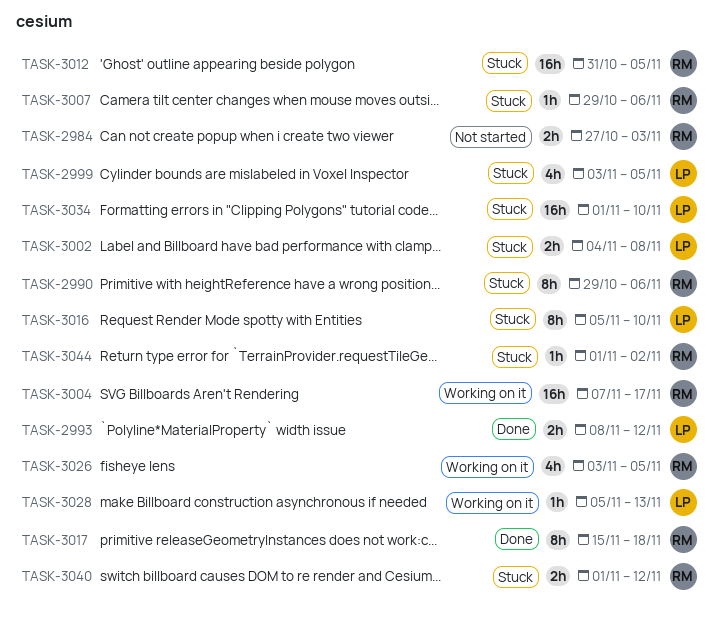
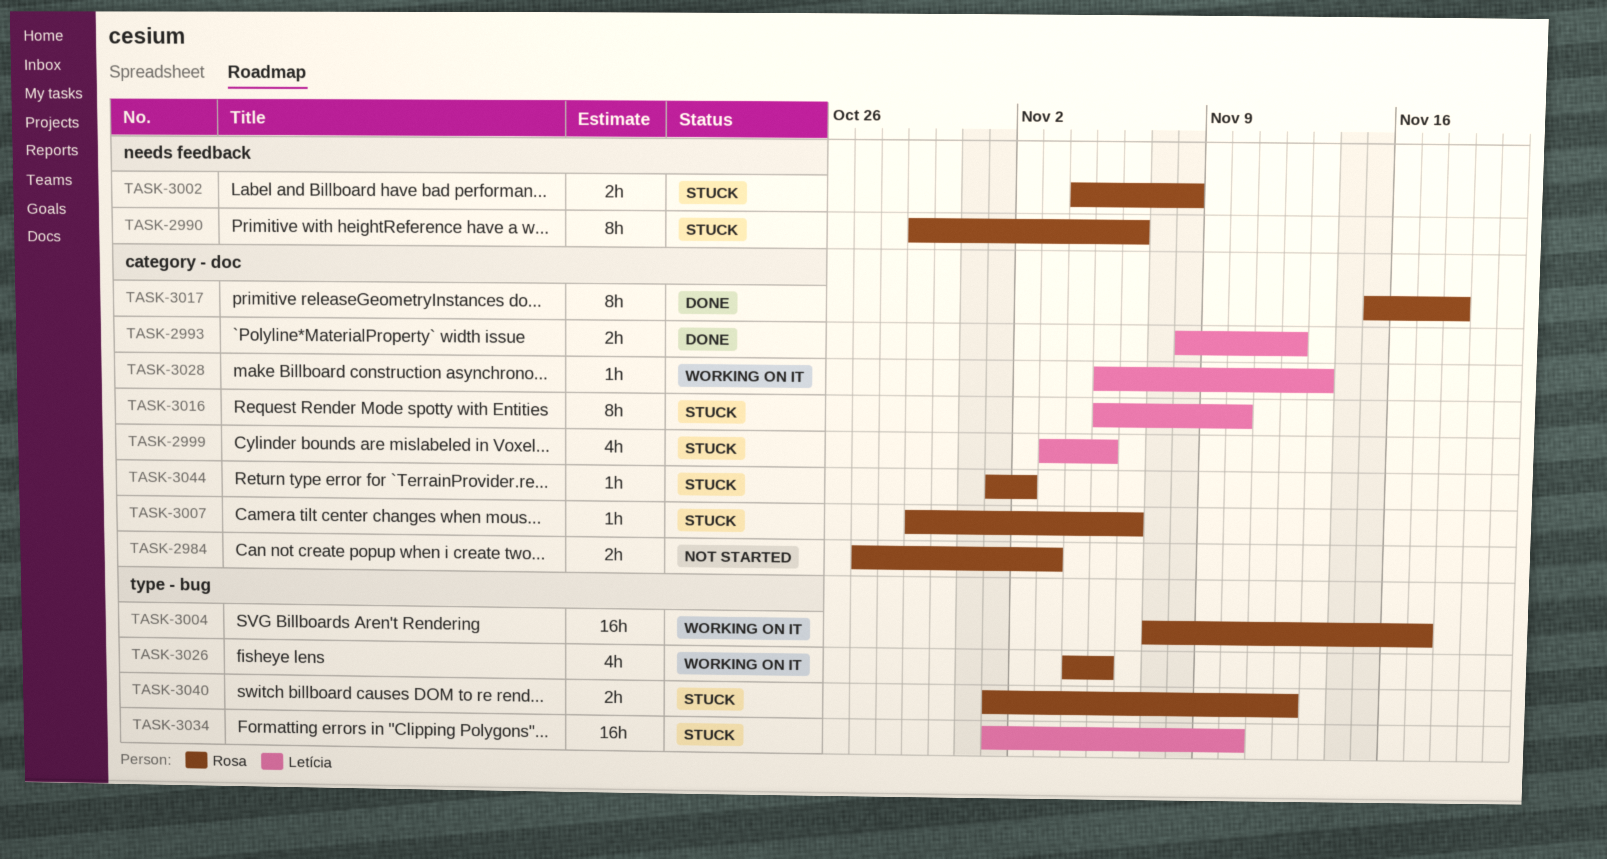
TASK-3002, owner: Letícia -> Rosa
TASK-3012: present -> none
TASK-3026, start: Nov 3 -> Nov 4

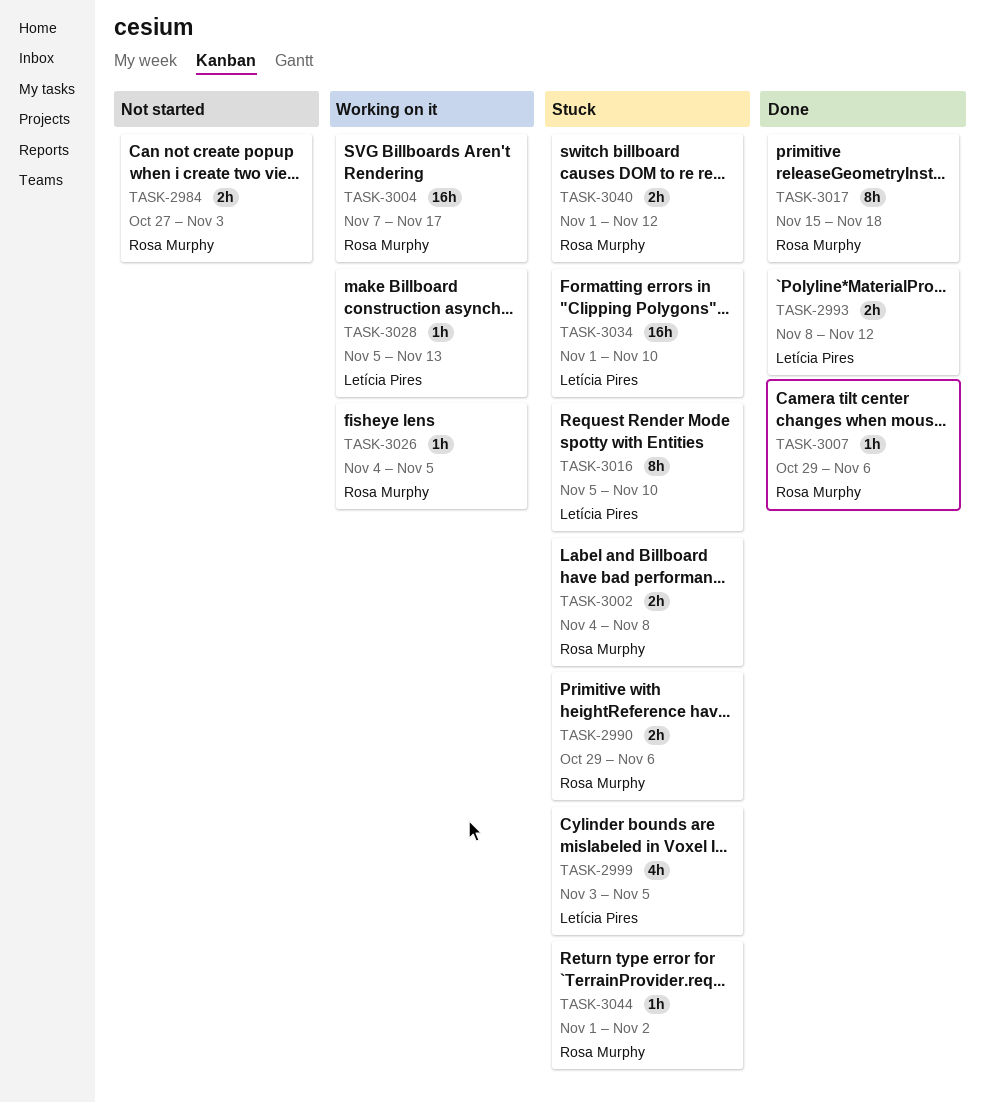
TASK-2990, estimate: 8h -> 2h
TASK-3007, status: Stuck -> Done
TASK-3026, estimate: 4h -> 1h

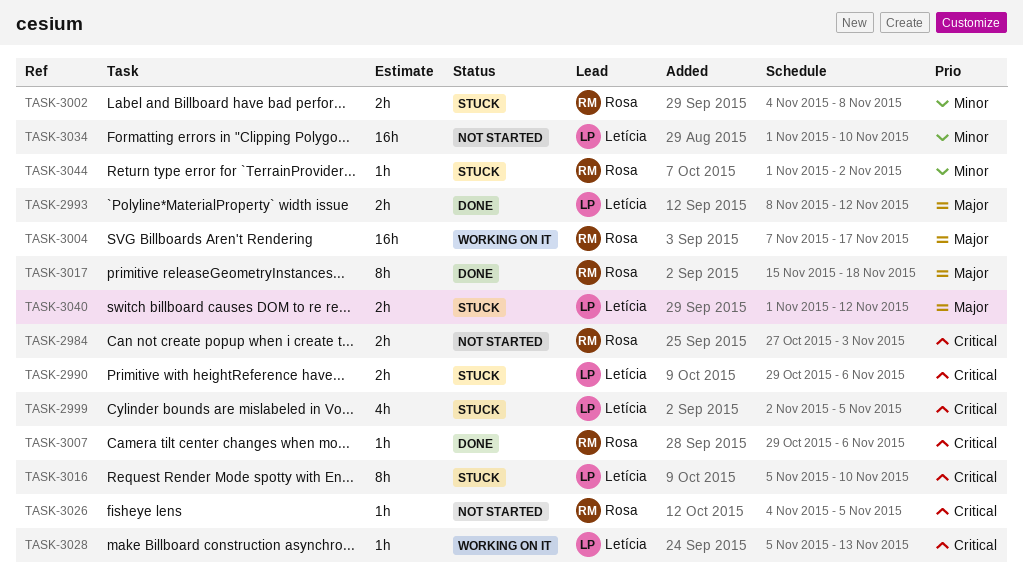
TASK-2990, owner: Rosa Murphy -> Letícia Pires
TASK-2999, start: Nov 3 -> Nov 2
TASK-3026, status: Working on it -> Not started
TASK-3034, status: Stuck -> Not started
TASK-3040, owner: Rosa Murphy -> Letícia Pires

